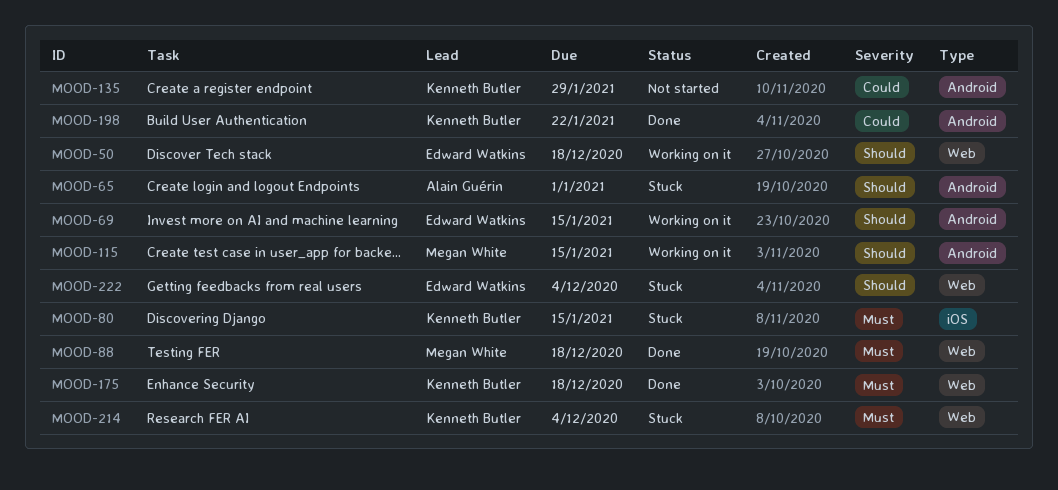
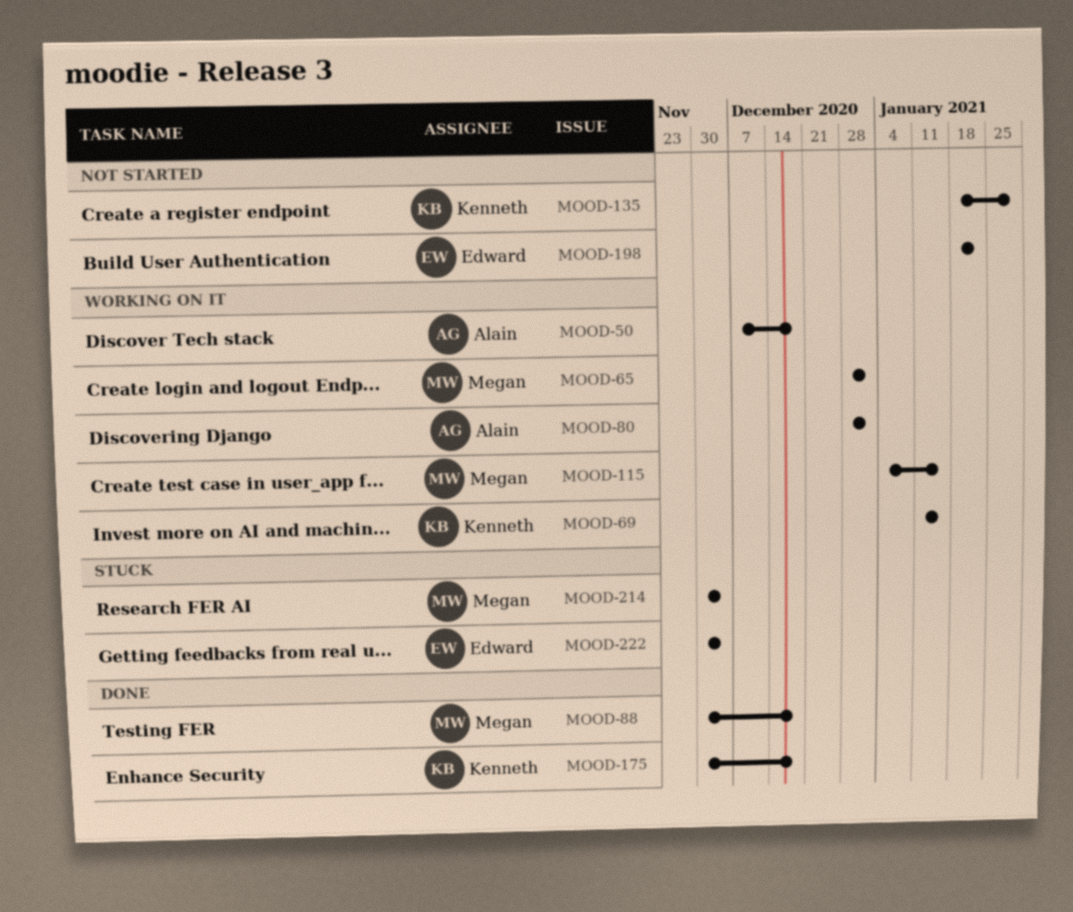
MOOD-50, owner: Edward Watkins -> Alain Guérin
MOOD-65, status: Stuck -> Working on it
MOOD-65, owner: Alain Guérin -> Megan White
MOOD-69, owner: Edward Watkins -> Kenneth Butler
MOOD-80, status: Stuck -> Working on it
MOOD-80, owner: Kenneth Butler -> Alain Guérin
MOOD-80, due: Jan 15 -> Jan 1
MOOD-198, status: Done -> Not started
MOOD-198, owner: Kenneth Butler -> Edward Watkins
MOOD-214, owner: Kenneth Butler -> Megan White

